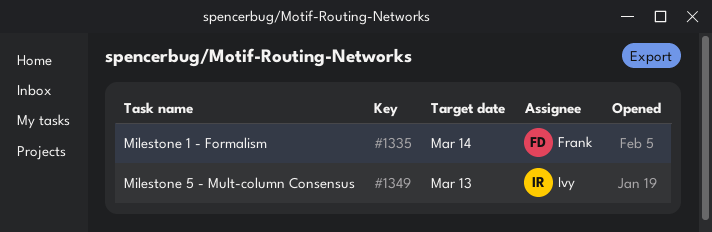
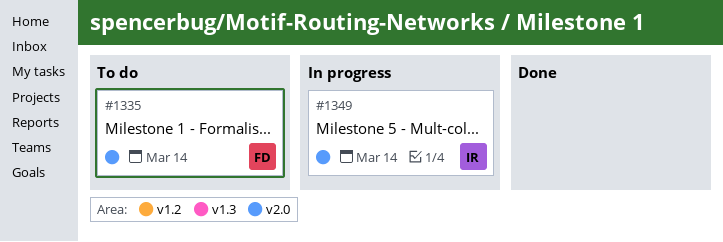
#1349, due: Mar 13 -> Mar 14

